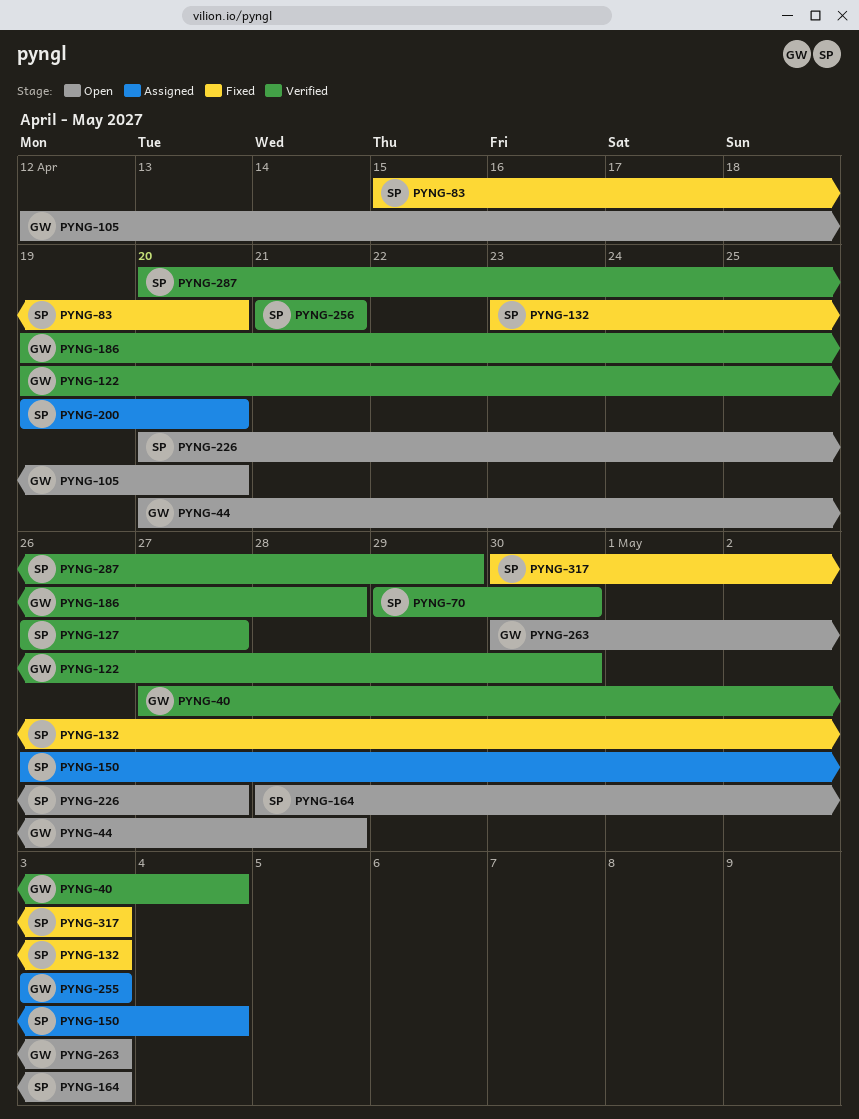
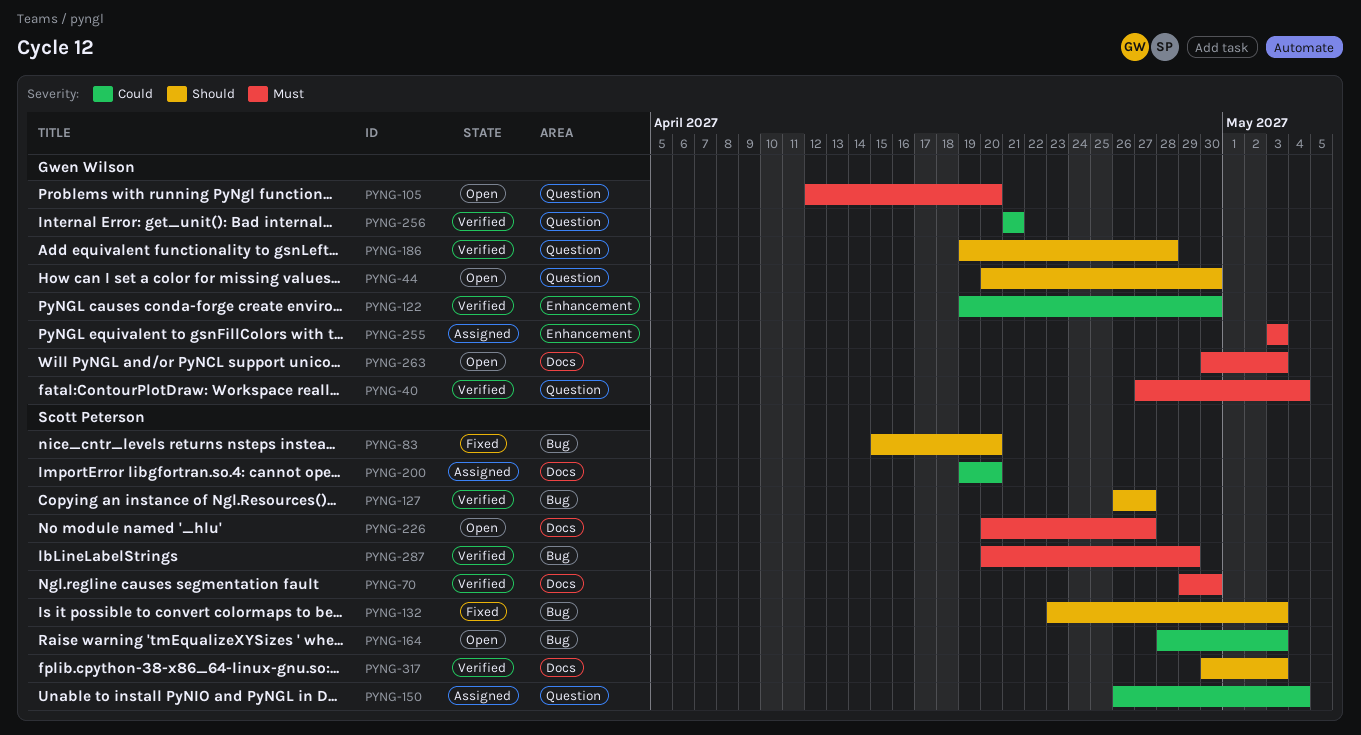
PYNG-44, due: Apr 28 -> Apr 30
PYNG-256, owner: Scott Peterson -> Gwen Wilson
PYNG-317, status: Fixed -> Verified

